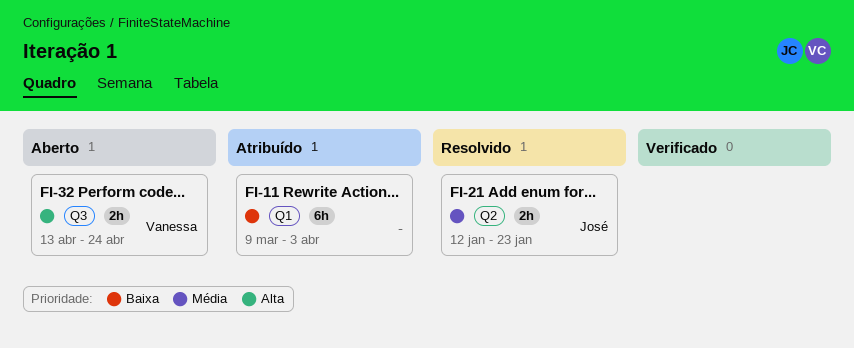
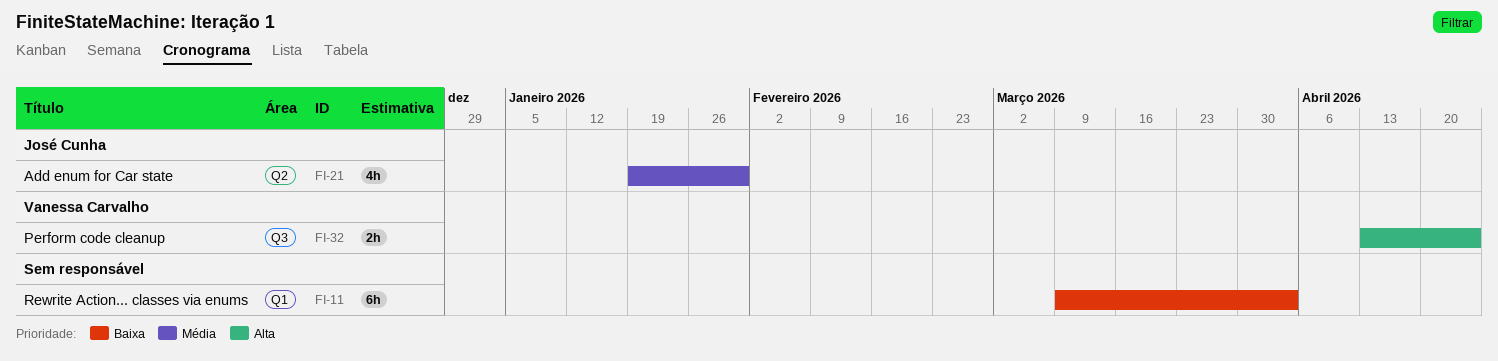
FI-21, estimate: 2h -> 4h
FI-21, start: Jan 12 -> Jan 19
FI-21, due: Jan 23 -> Jan 30

